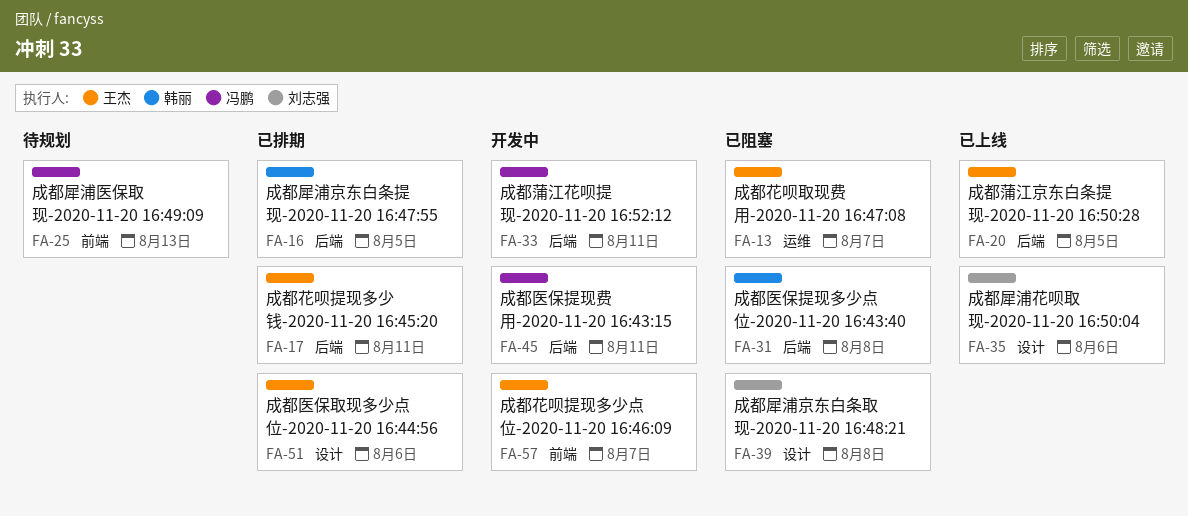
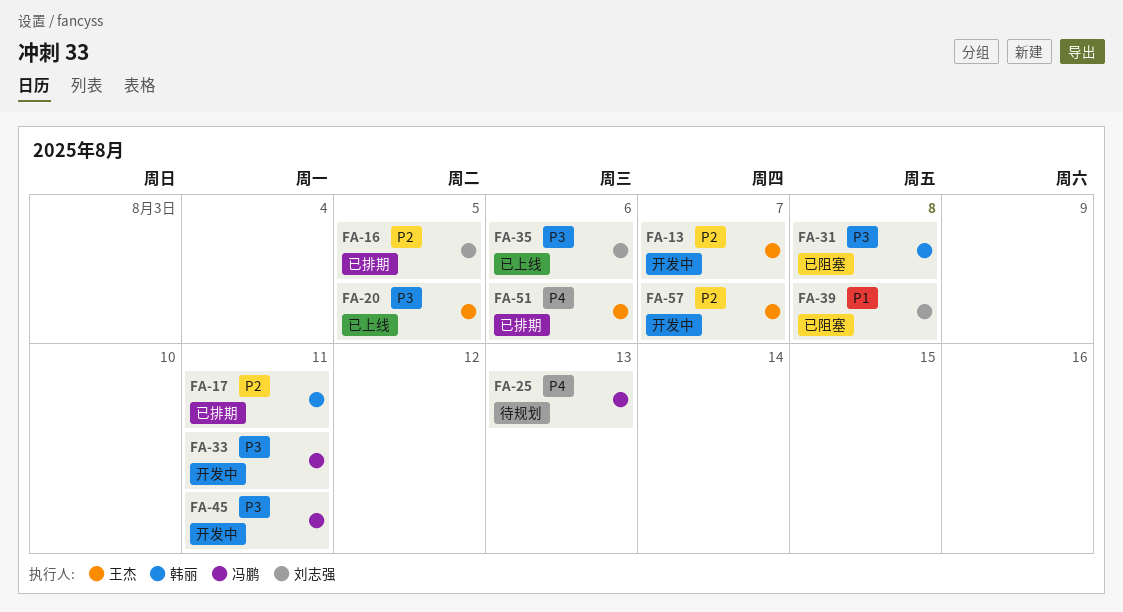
FA-13, status: 已阻塞 -> 开发中
FA-16, owner: 韩丽 -> 刘志强
FA-17, owner: 王杰 -> 韩丽

